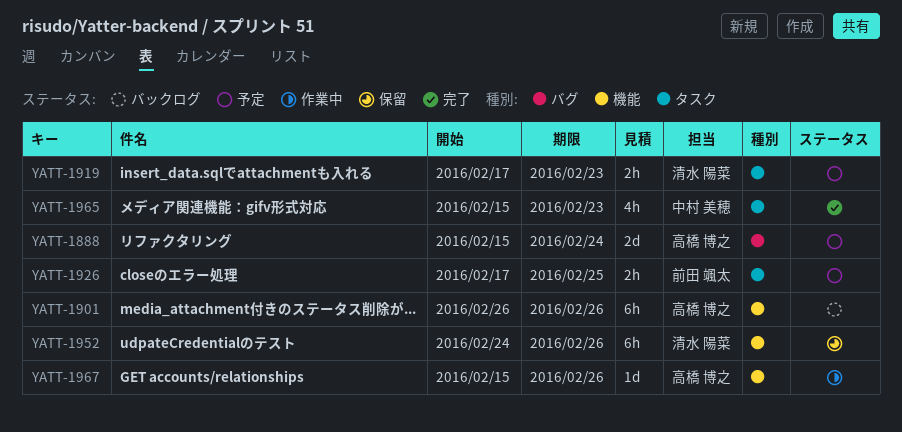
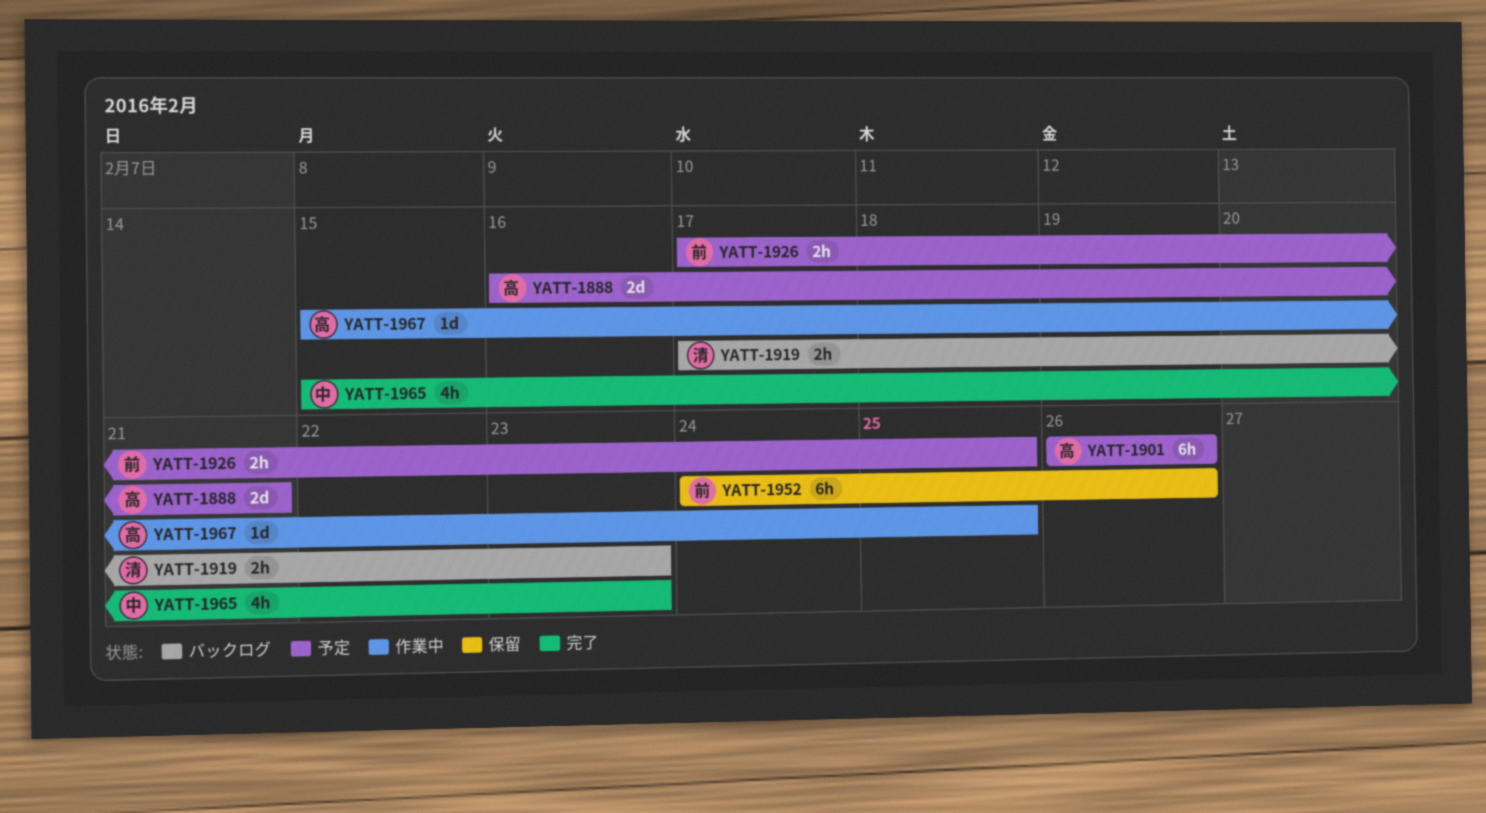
YATT-1888, start: Feb 15 -> Feb 16
YATT-1888, due: Feb 24 -> Feb 21
YATT-1901, status: バックログ -> 予定
YATT-1919, status: 予定 -> バックログ
YATT-1952, owner: 清水 陽菜 -> 前田 颯太
YATT-1967, due: Feb 26 -> Feb 25

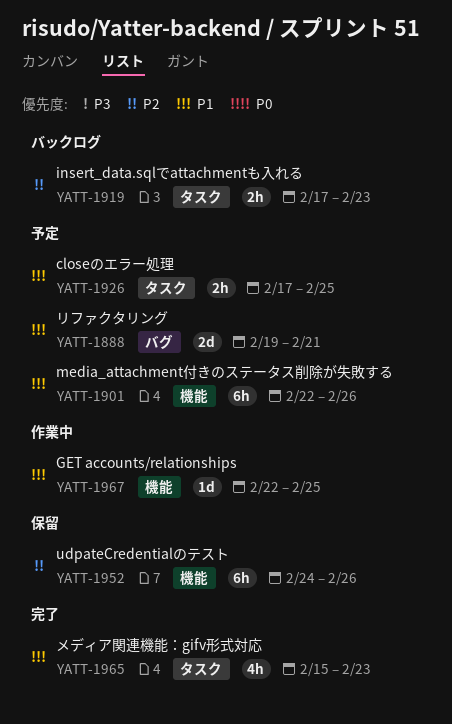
YATT-1888, start: Feb 16 -> Feb 19
YATT-1901, start: Feb 26 -> Feb 22
YATT-1967, start: Feb 15 -> Feb 22

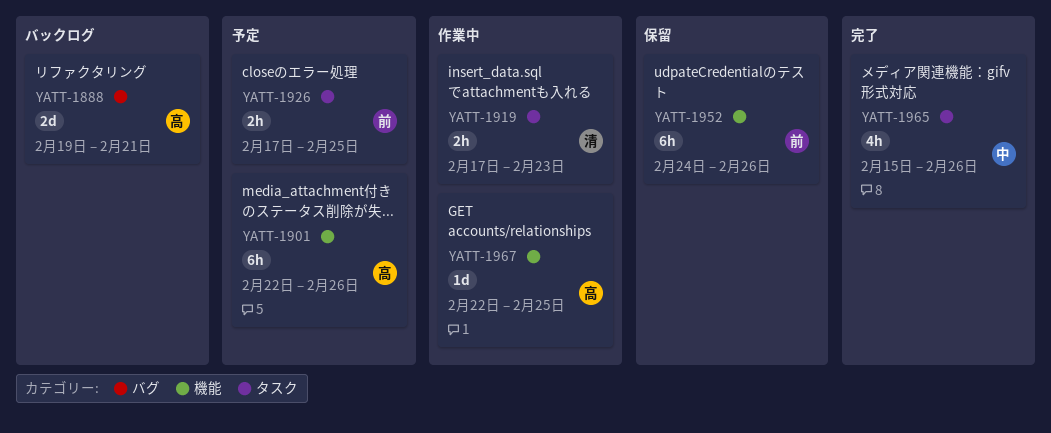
YATT-1888, status: 予定 -> バックログ
YATT-1919, status: バックログ -> 作業中
YATT-1965, due: Feb 23 -> Feb 26

